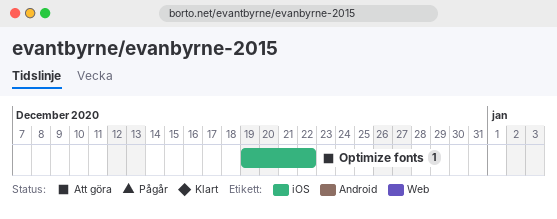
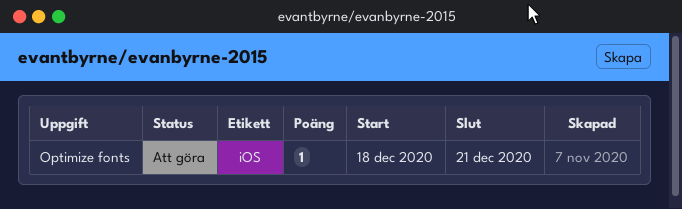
Optimize fonts, start: Dec 19 -> Dec 18
Optimize fonts, due: Dec 22 -> Dec 21

